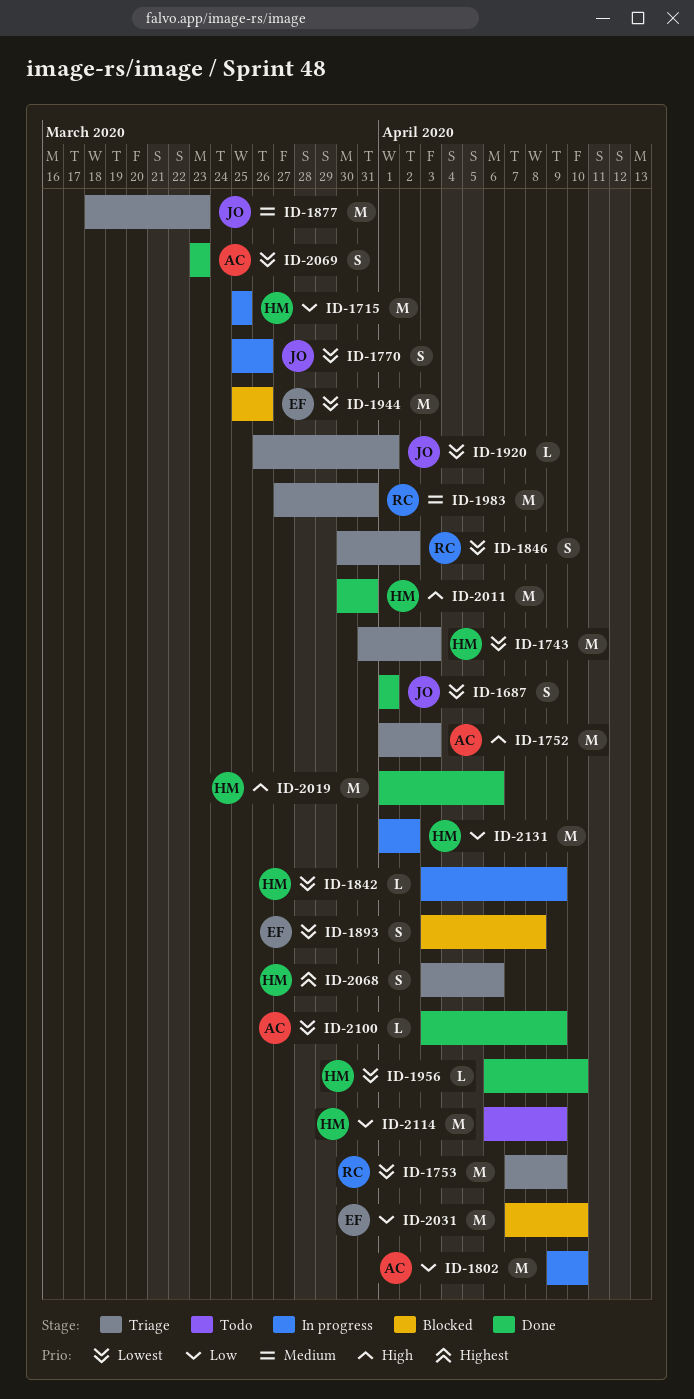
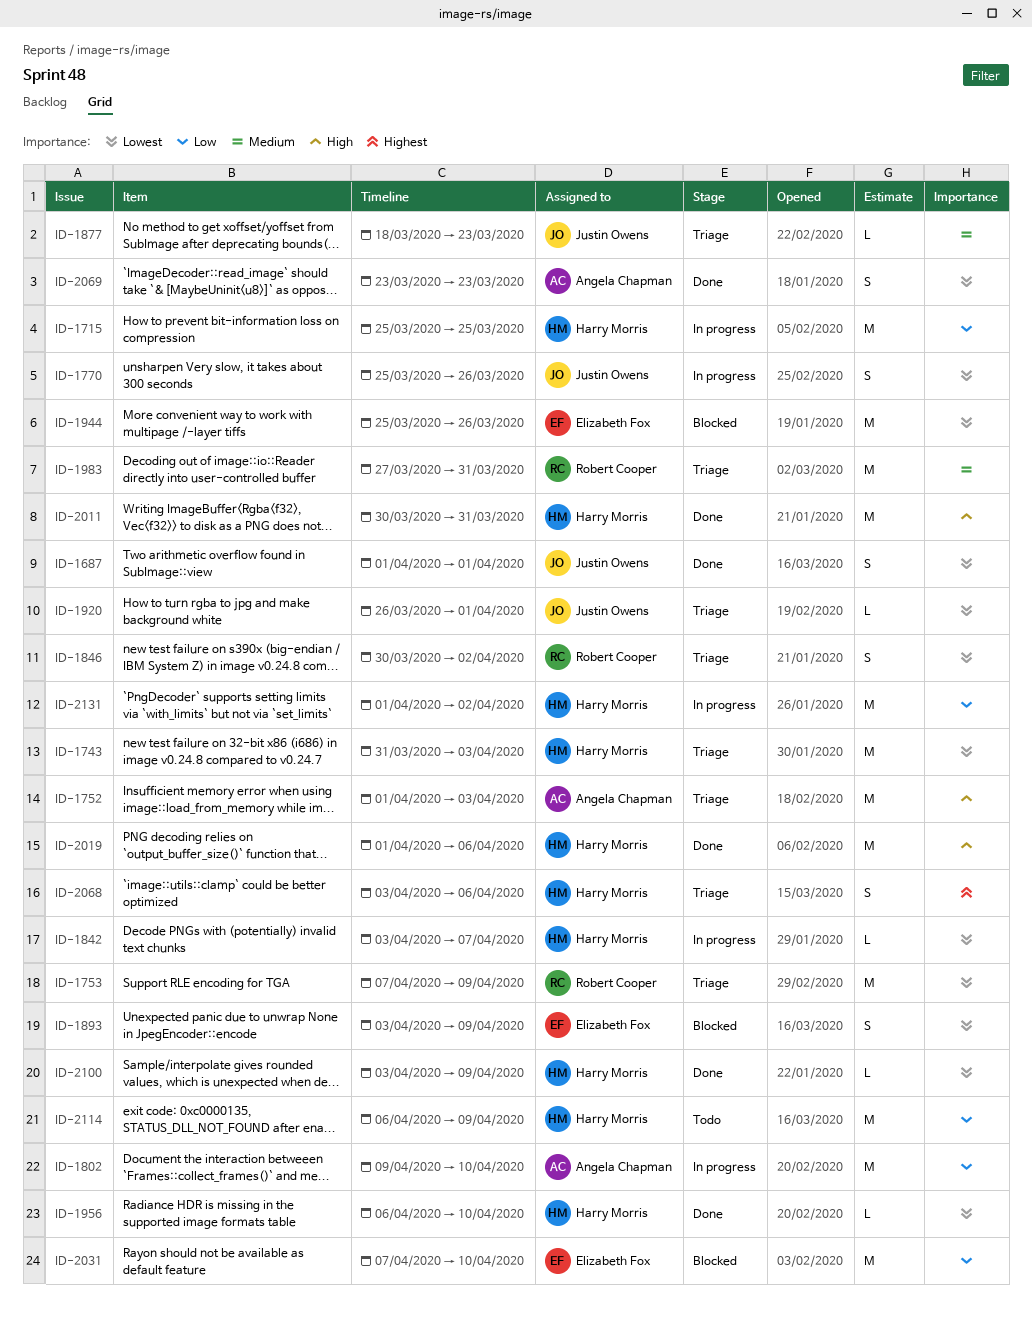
ID-1842, due: Apr 9 -> Apr 7
ID-1877, estimate: M -> L
ID-1893, due: Apr 8 -> Apr 9
ID-2100, owner: Angela Chapman -> Harry Morris

